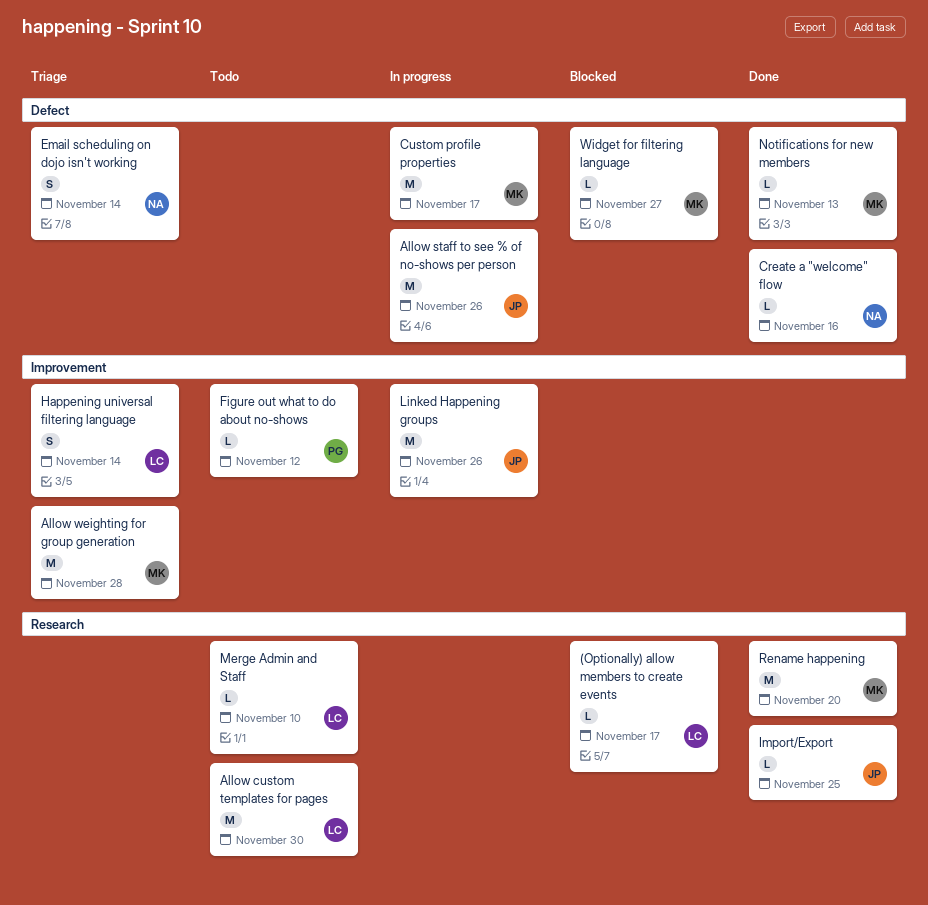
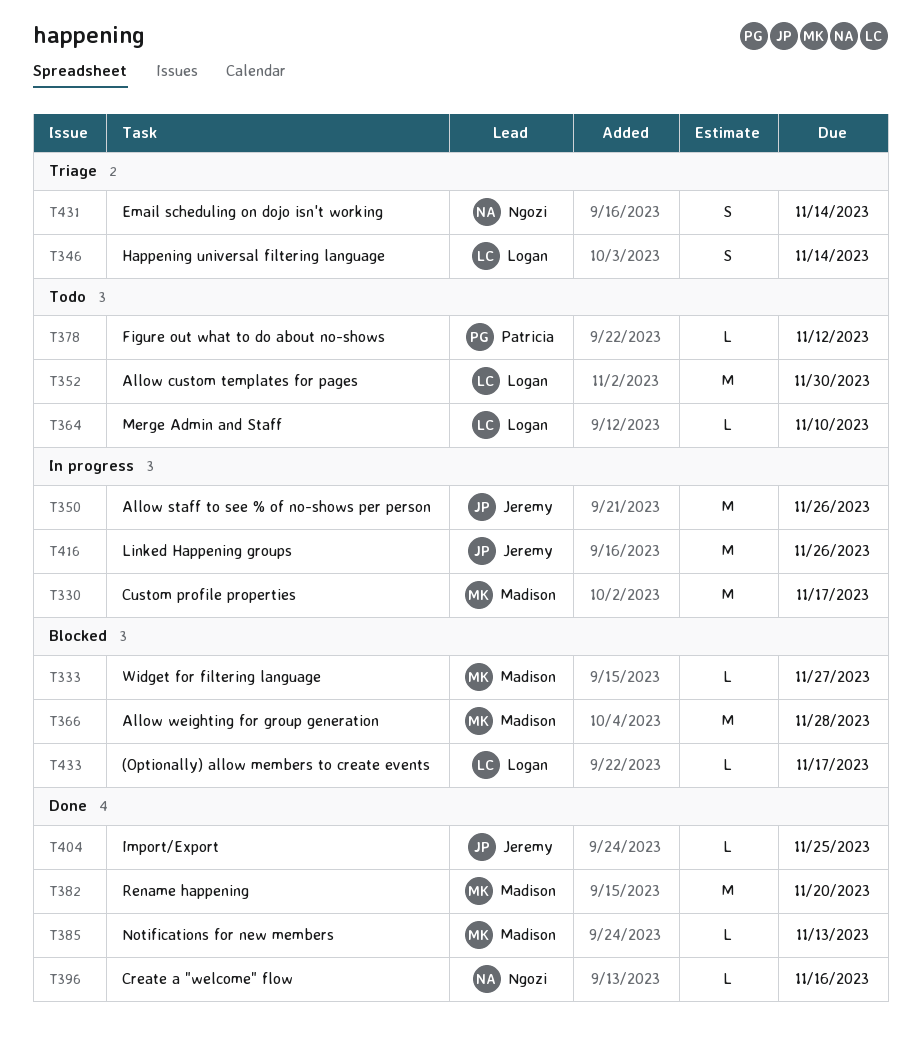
Allow weighting for group generation, status: Triage -> Blocked

